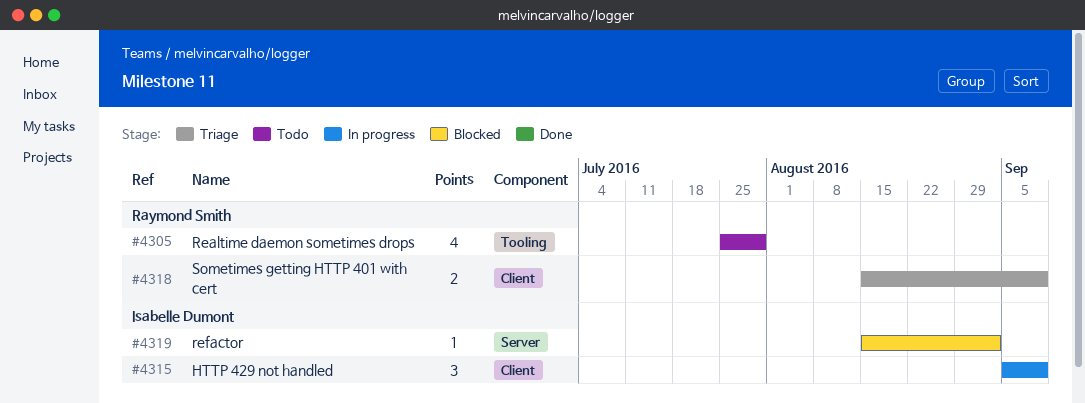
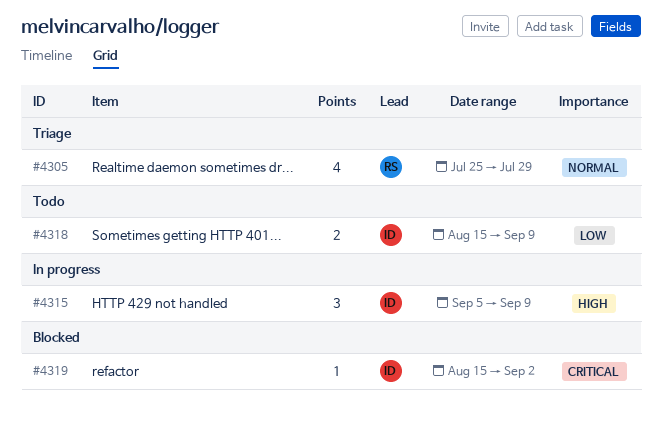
#4305, status: Todo -> Triage
#4318, status: Triage -> Todo
#4318, owner: Raymond Smith -> Isabelle Dumont

